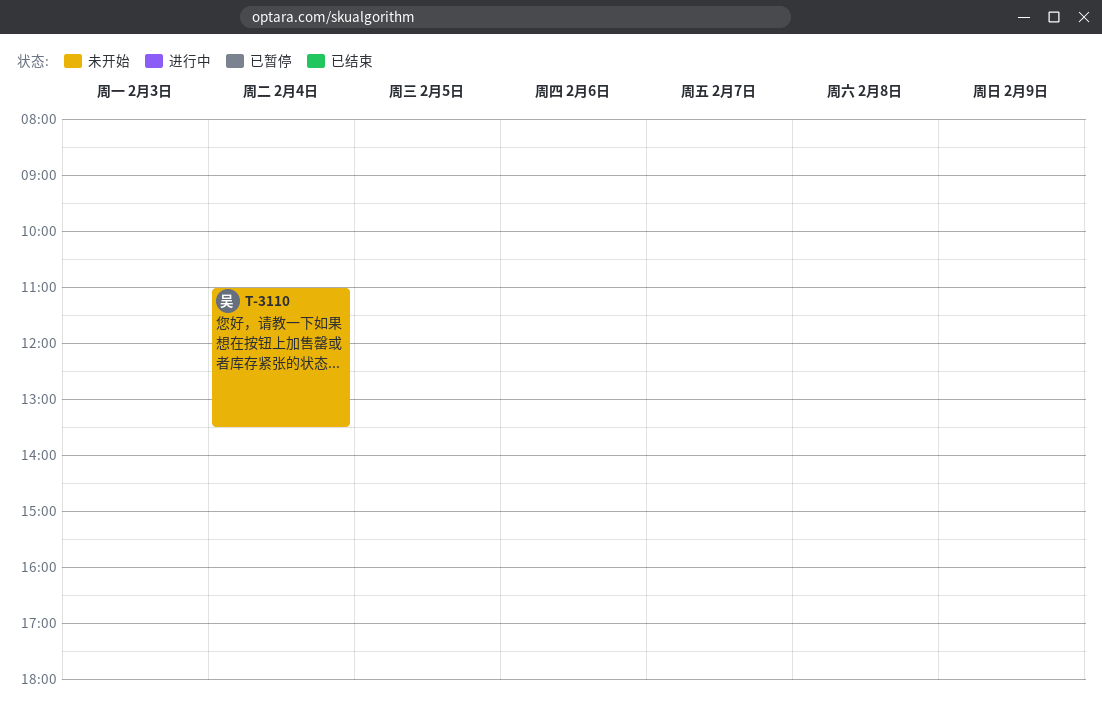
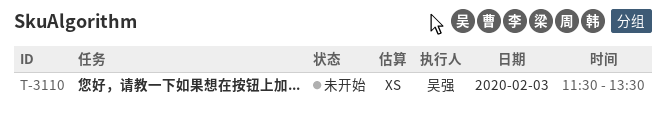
T-3110, day: Feb 4 -> Feb 3
T-3110, begins: 11:00 -> 11:30

